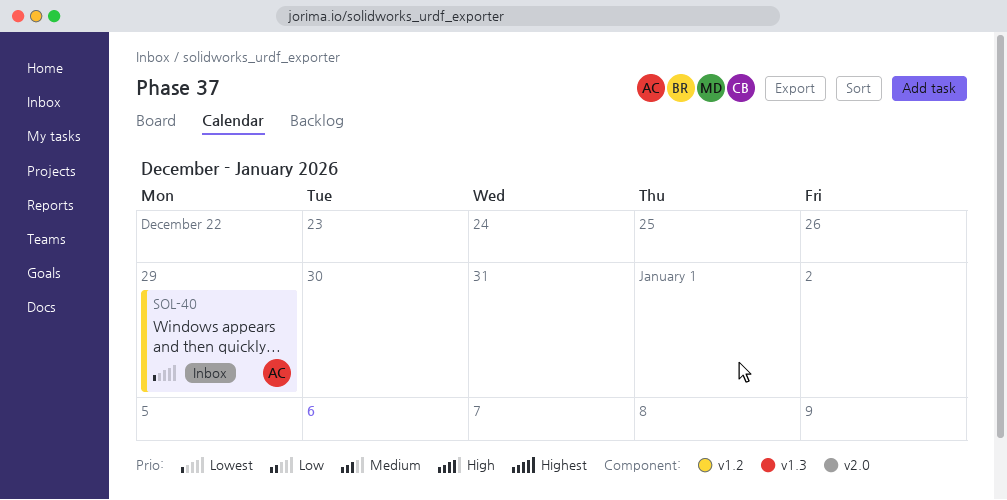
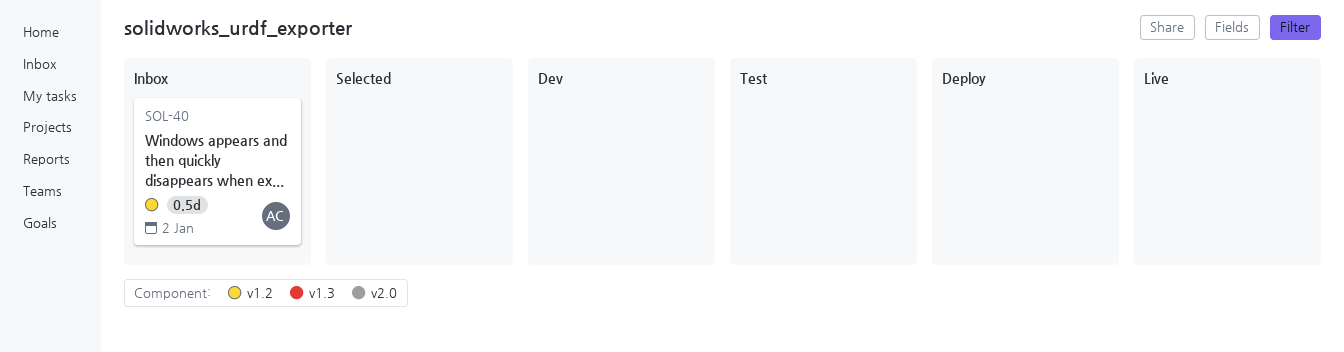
SOL-40, due: Dec 29 -> Jan 2

